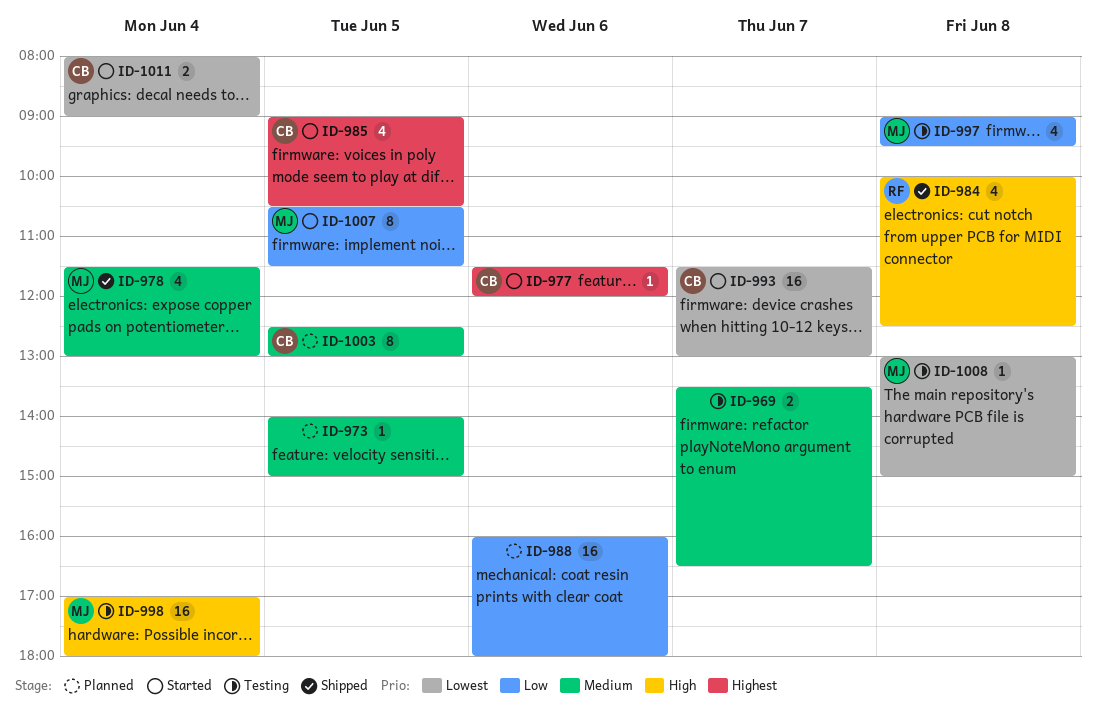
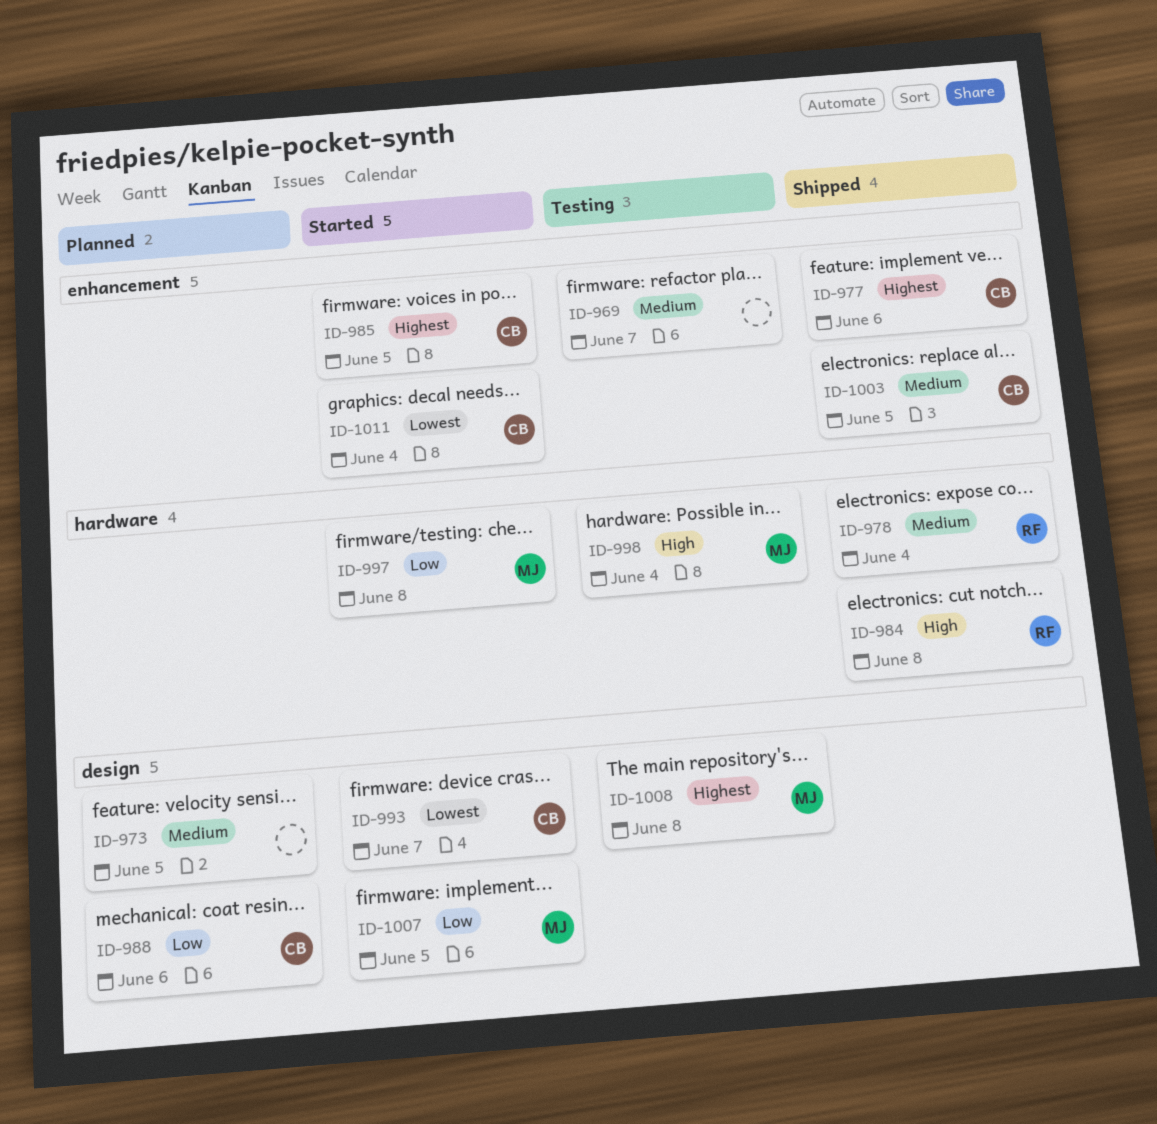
ID-977, status: Started -> Shipped
ID-978, owner: MJ -> RF
ID-988, owner: none -> CB
ID-997, status: Testing -> Started
ID-1003, status: Planned -> Shipped
ID-1008, priority: Lowest -> Highest

